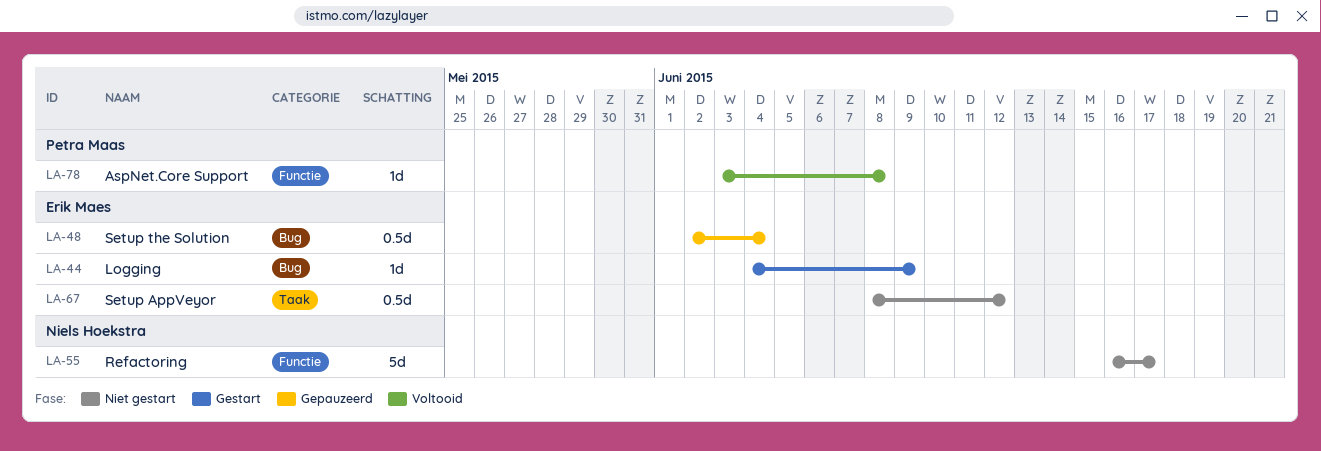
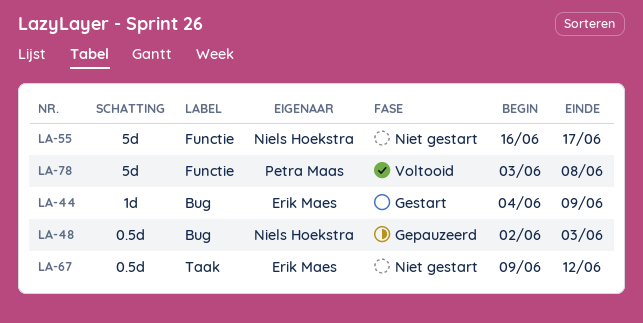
LA-48, owner: Erik Maes -> Niels Hoekstra
LA-48, due: Jun 4 -> Jun 3
LA-67, start: Jun 8 -> Jun 9
LA-78, estimate: 1d -> 5d

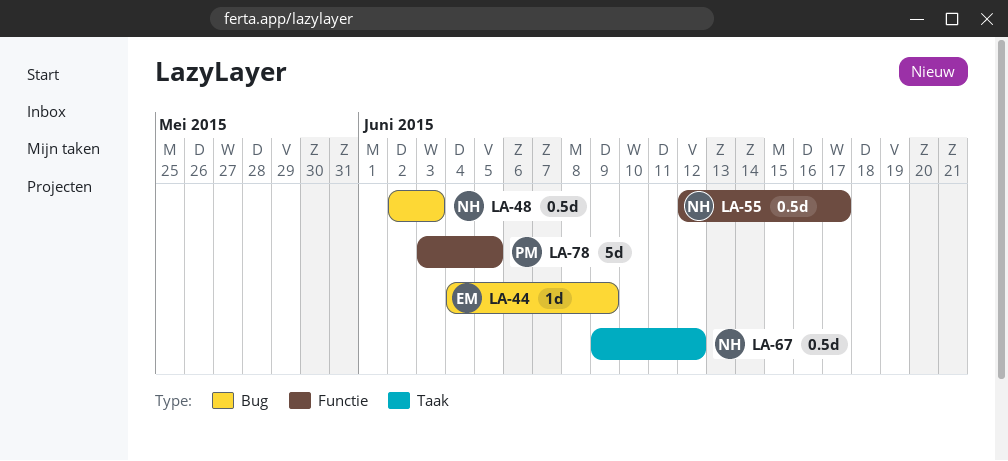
LA-55, estimate: 5d -> 0.5d
LA-55, start: Jun 16 -> Jun 12
LA-67, owner: Erik Maes -> Niels Hoekstra
LA-78, due: Jun 8 -> Jun 5

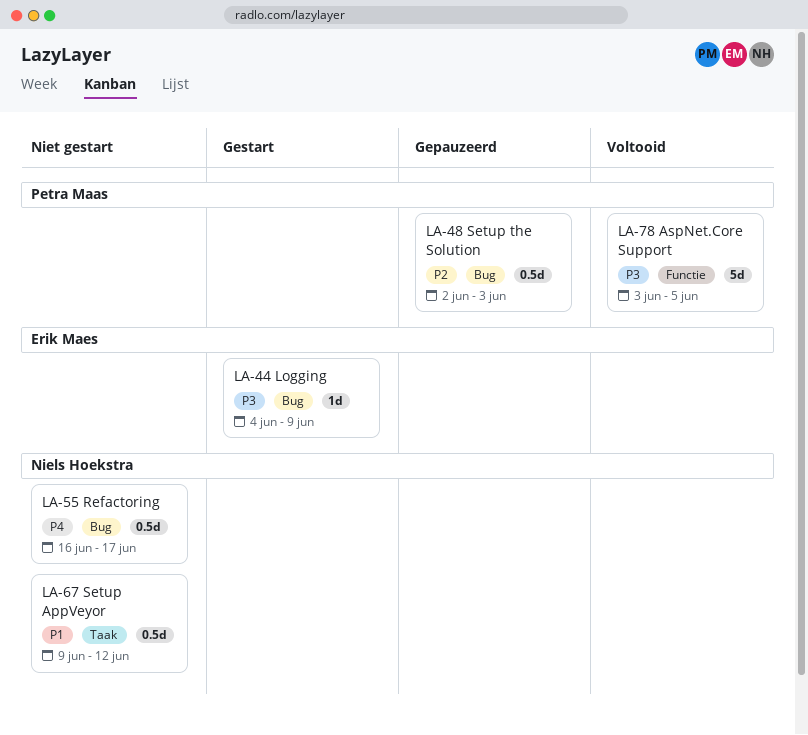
LA-48, owner: Niels Hoekstra -> Petra Maas
LA-55, label: Functie -> Bug
LA-55, start: Jun 12 -> Jun 16

